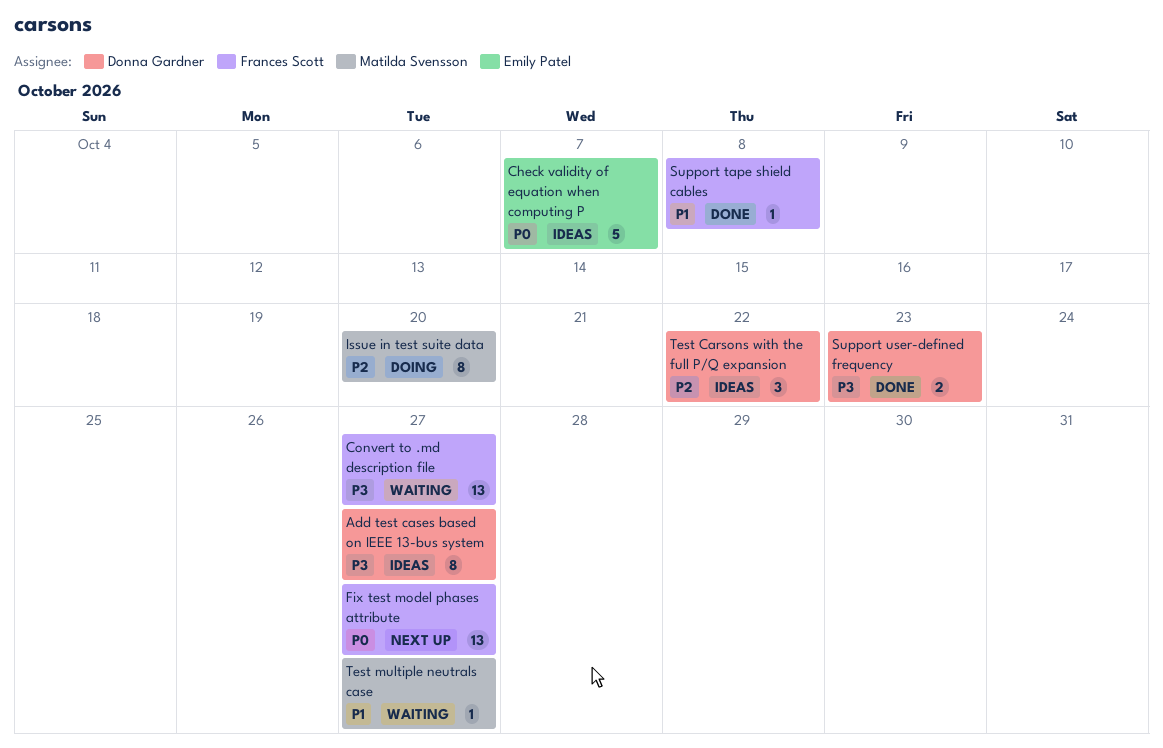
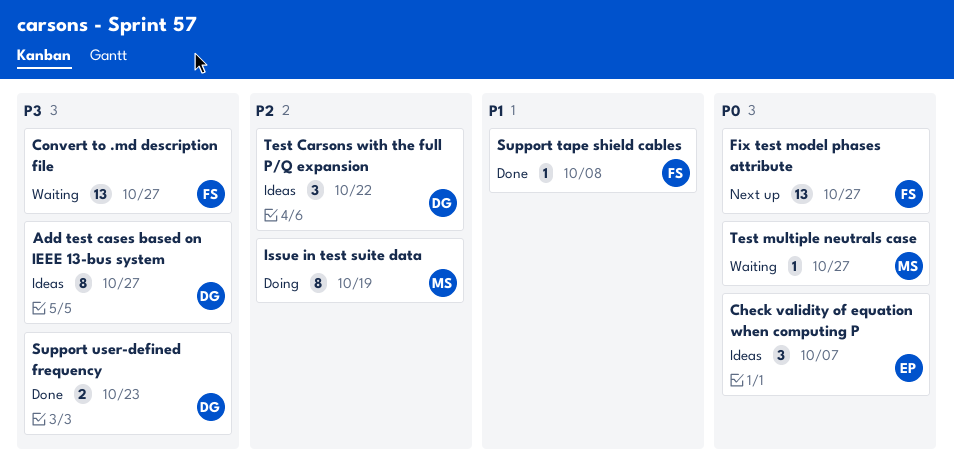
Check validity of equation when computing P, estimate: 5 -> 3
Issue in test suite data, due: Oct 20 -> Oct 19
Test multiple neutrals case, priority: P1 -> P0

